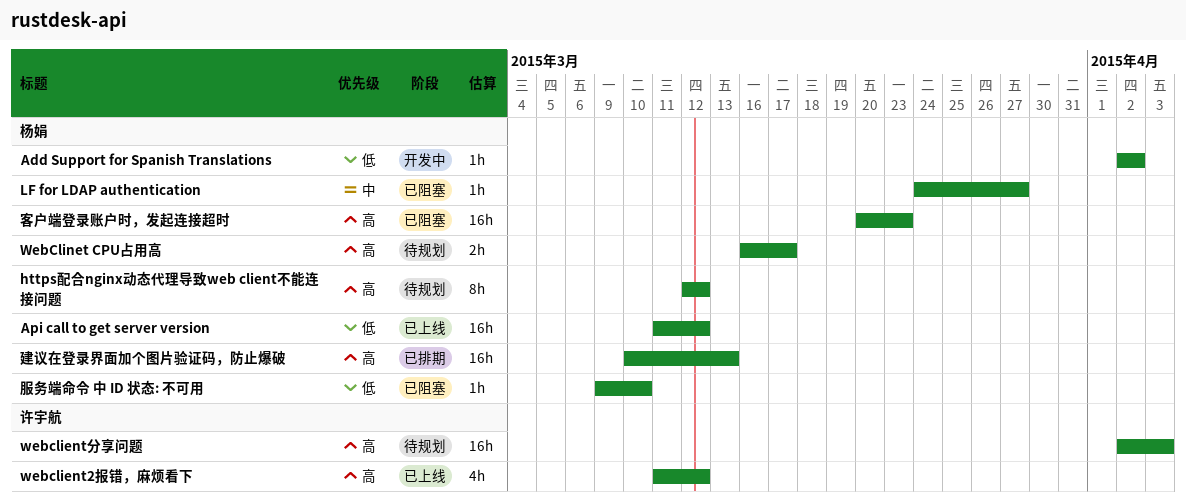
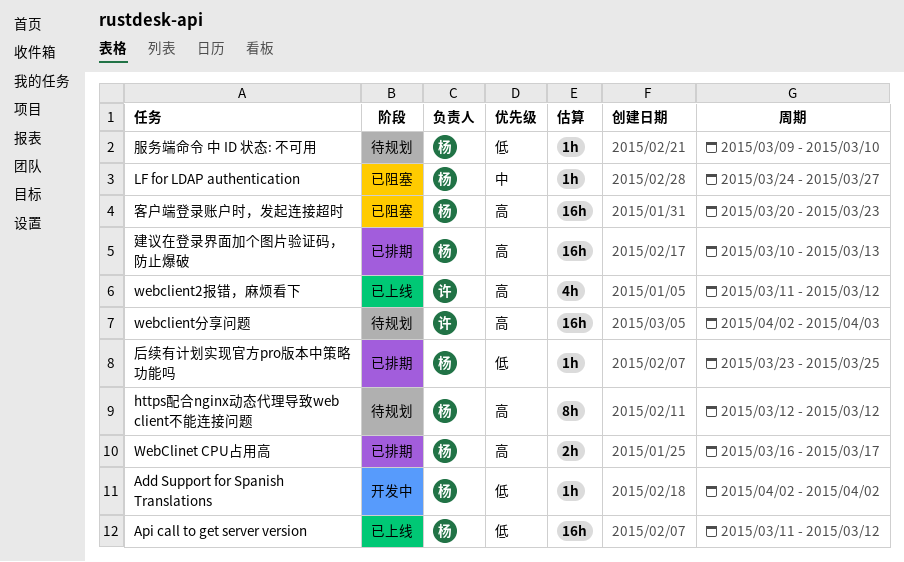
WebClinet CPU占用高, status: 待规划 -> 已排期
后续有计划实现官方pro版本中策略功能吗: none -> present
服务端命令 中 ID 状态: 不可用, status: 已阻塞 -> 待规划

